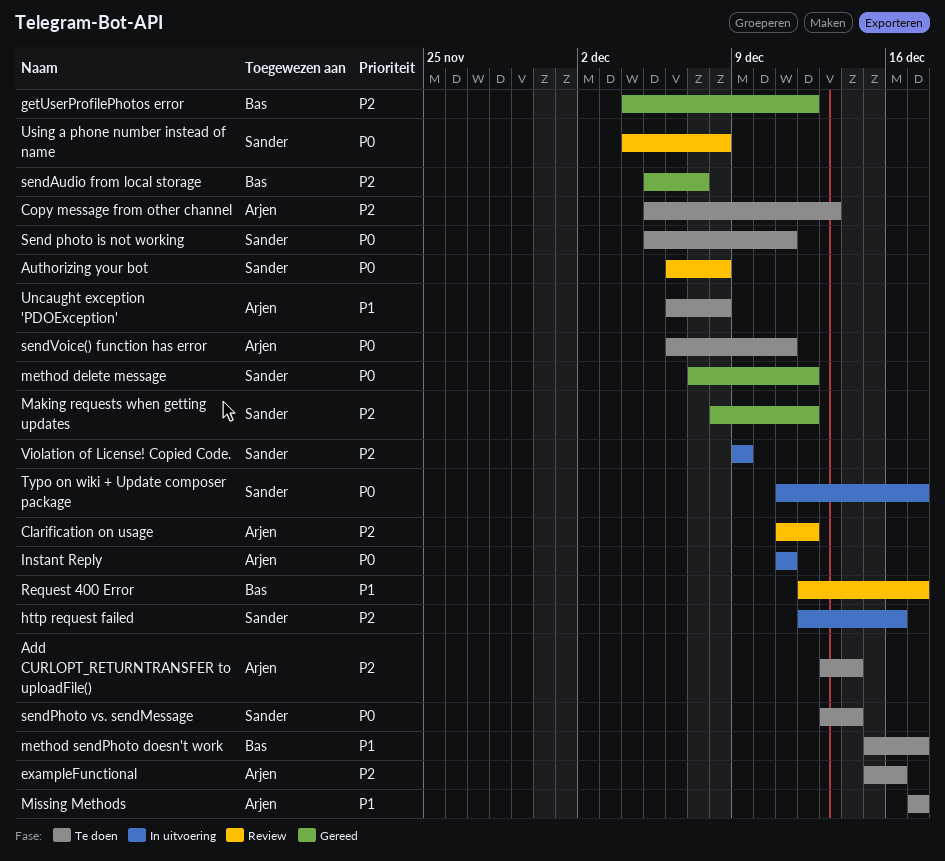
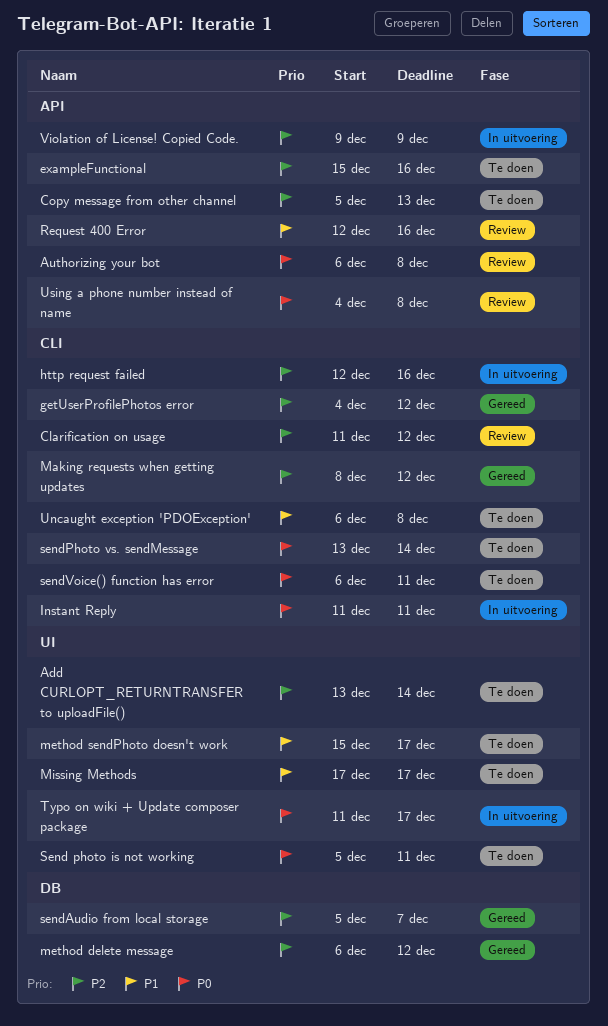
method delete message, priority: P0 -> P2
method delete message, start: Dec 7 -> Dec 6
Request 400 Error, due: Dec 17 -> Dec 16

